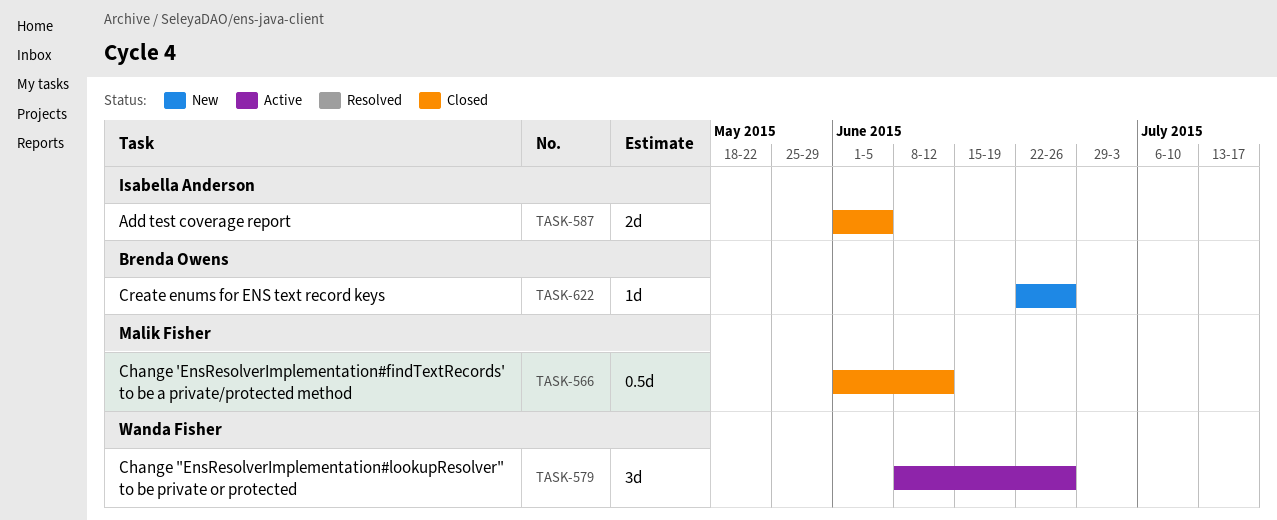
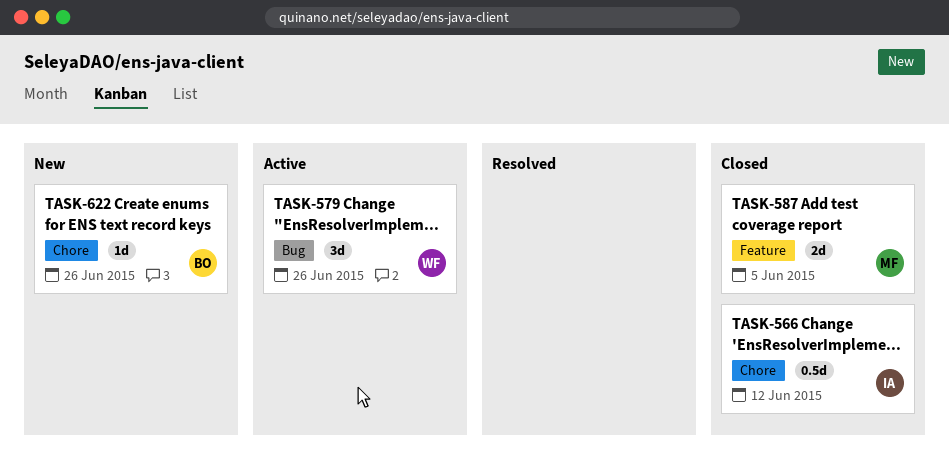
TASK-566, owner: Malik Fisher -> Isabella Anderson
TASK-587, owner: Isabella Anderson -> Malik Fisher

